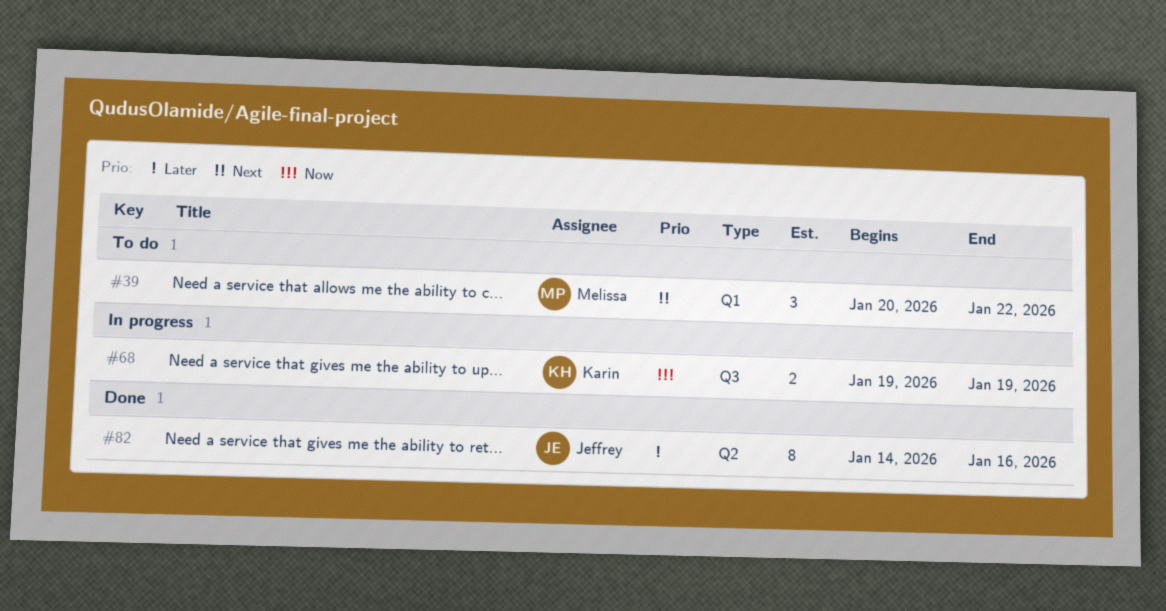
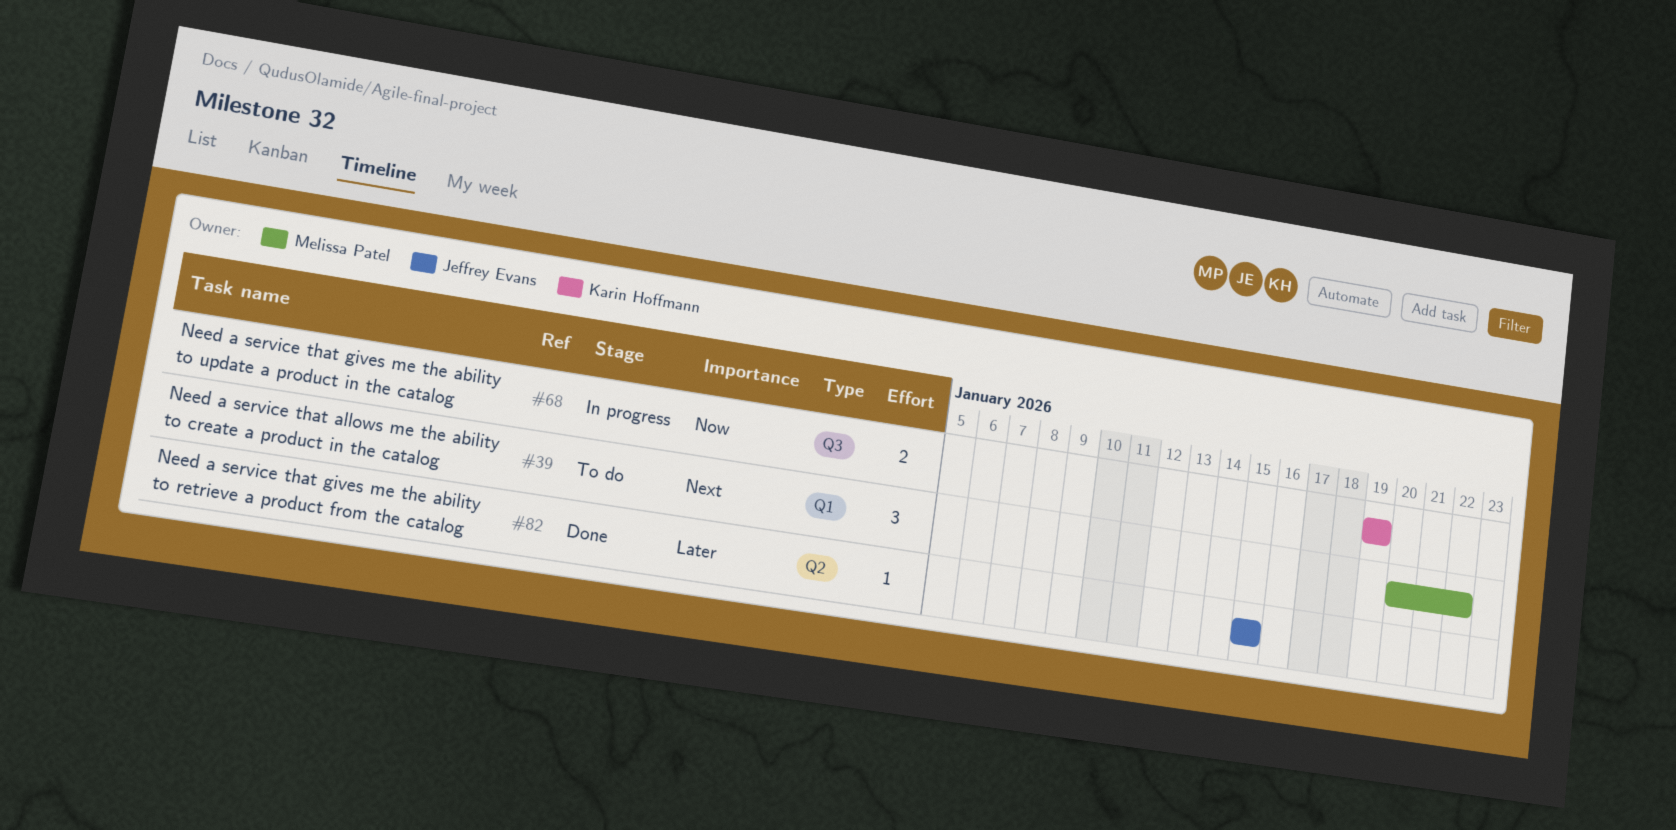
#82, estimate: 8 -> 1
#82, start: Jan 14 -> Jan 15
#82, due: Jan 16 -> Jan 15

